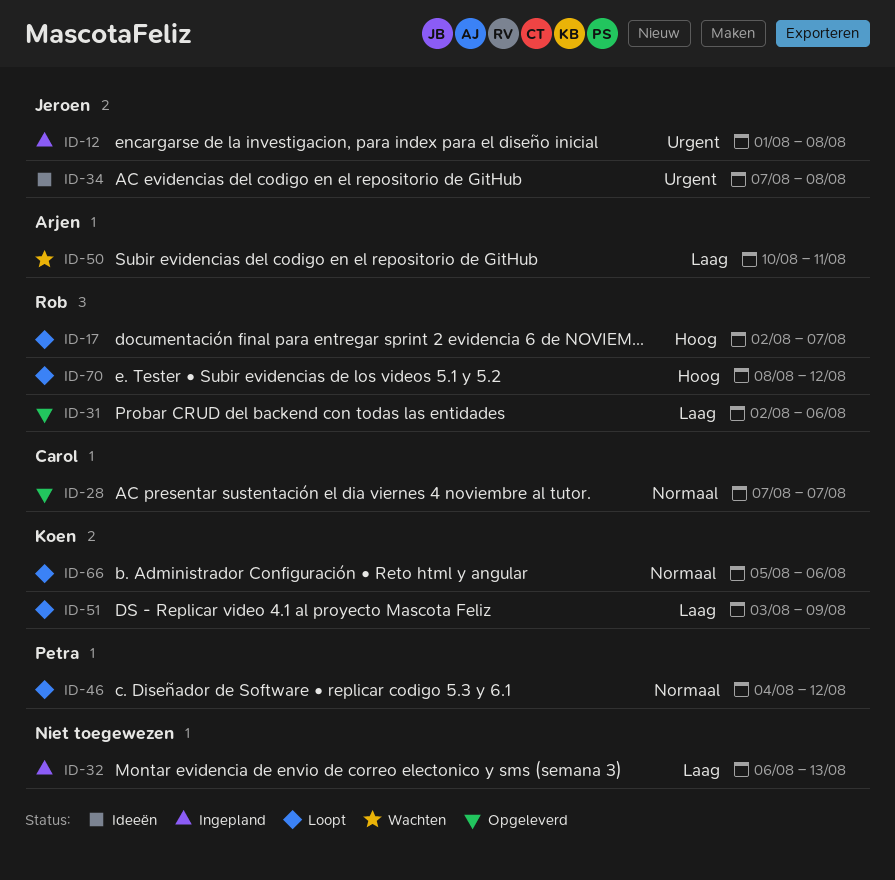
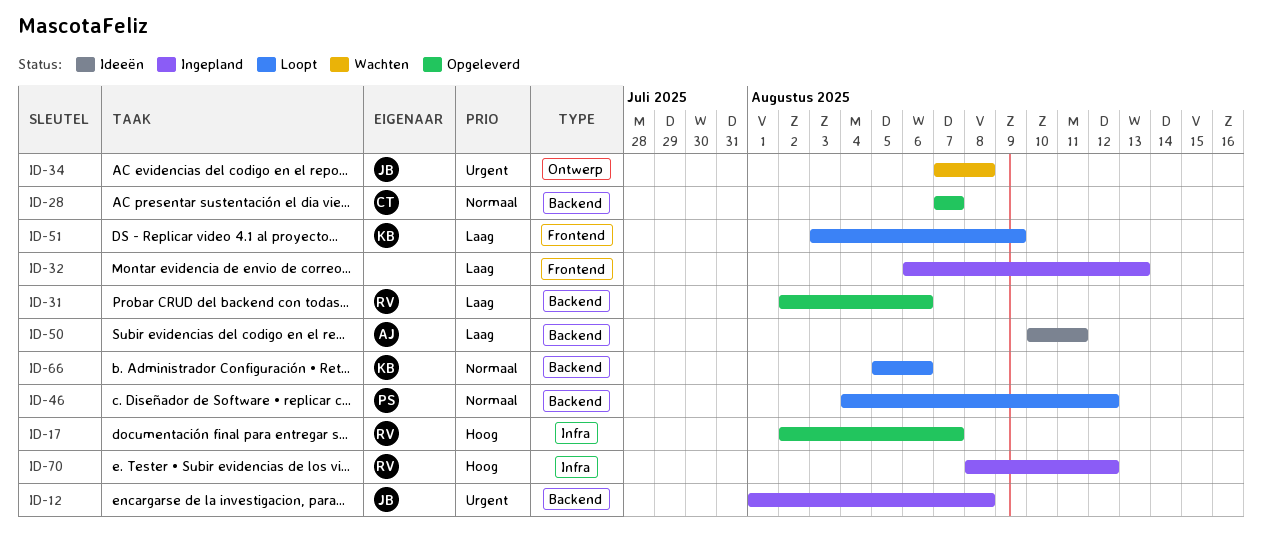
ID-17, status: Loopt -> Opgeleverd
ID-34, status: Ideeën -> Wachten
ID-50, status: Wachten -> Ideeën
ID-70, status: Loopt -> Ingepland

